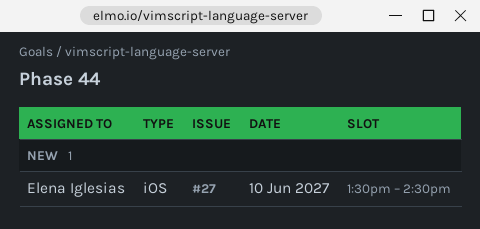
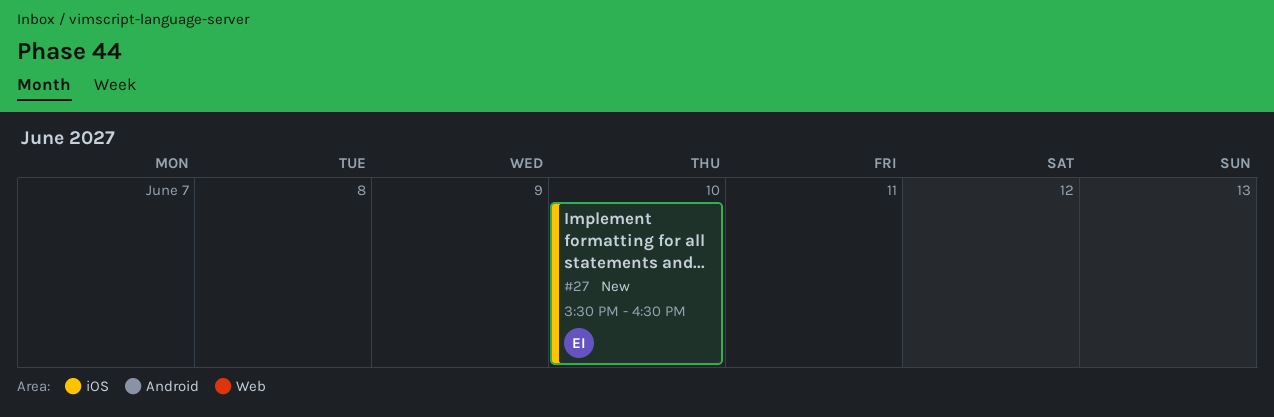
#27, begins: 13:30 -> 15:30
#27, ends: 14:30 -> 16:30

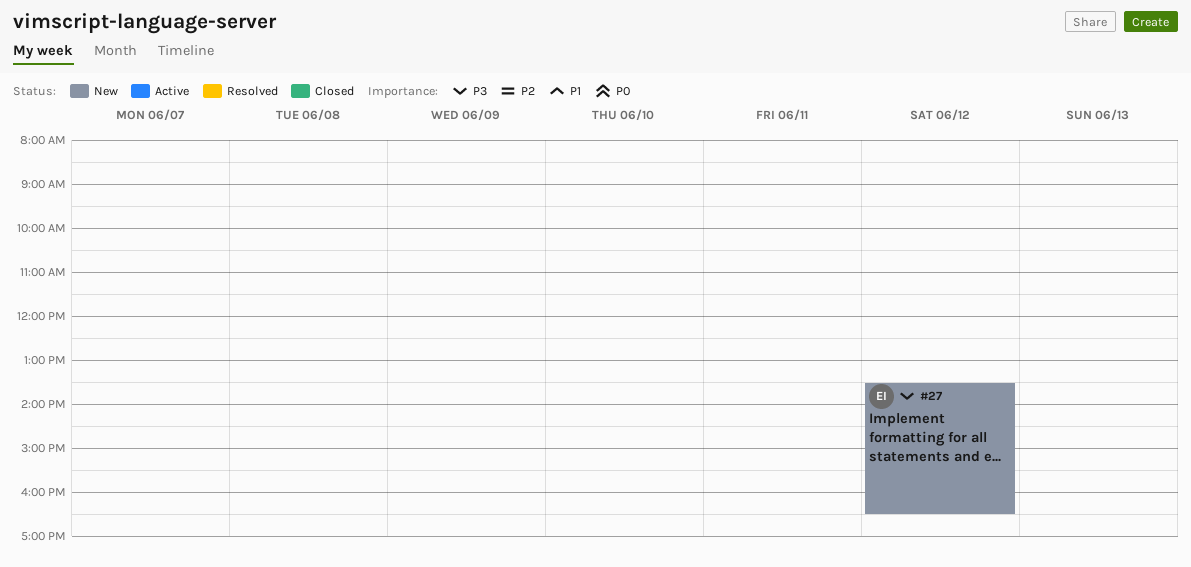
#27, day: Jun 10 -> Jun 12
#27, begins: 15:30 -> 13:30

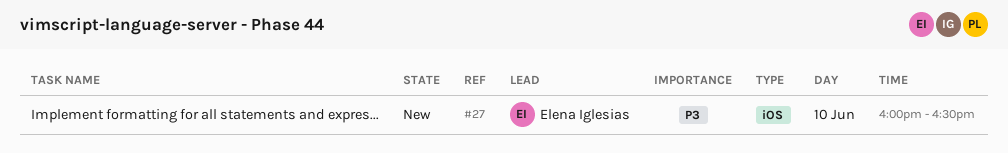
#27, day: Jun 12 -> Jun 10
#27, begins: 13:30 -> 16:00

